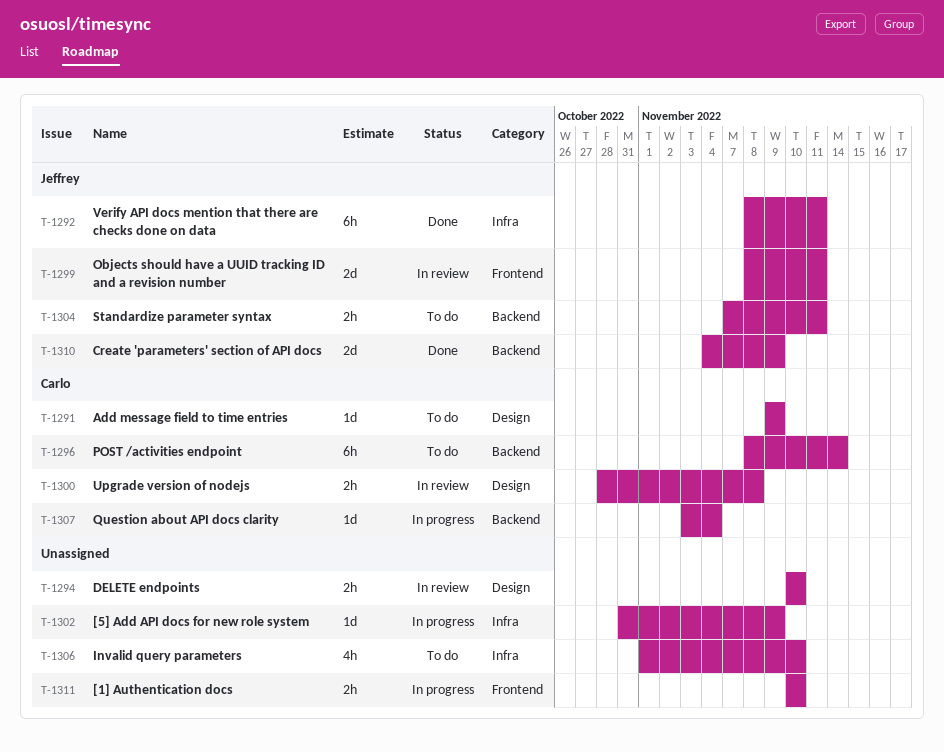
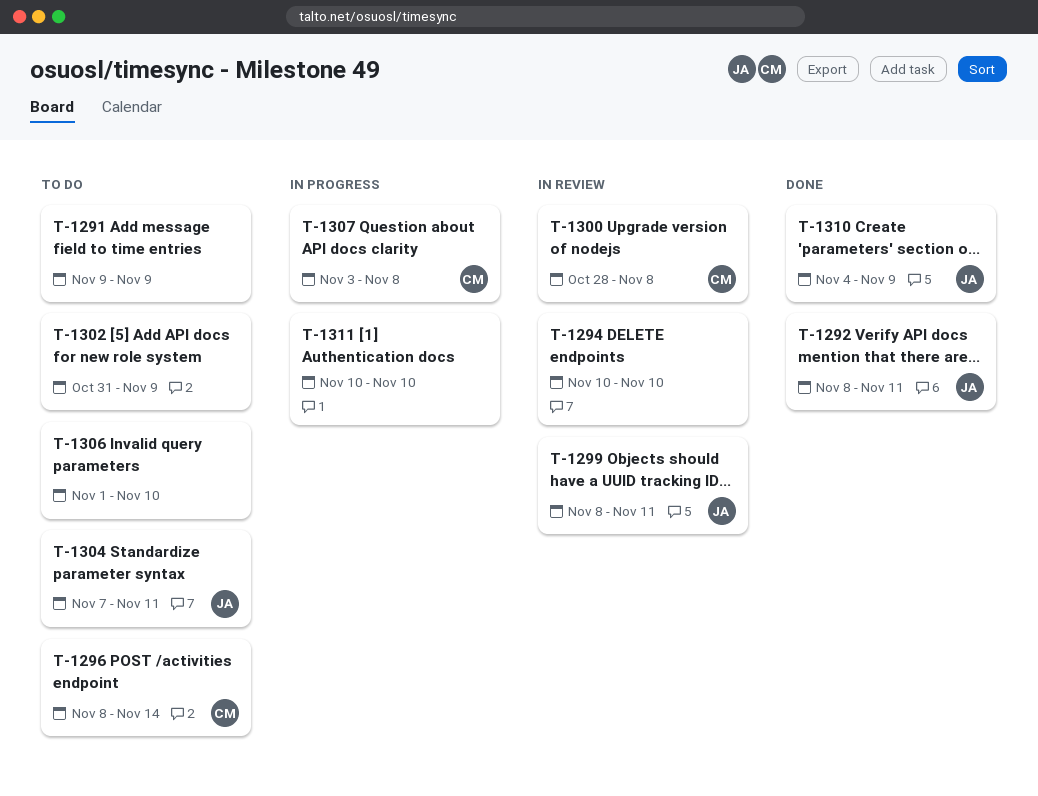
T-1291, owner: Carlo -> none
T-1302, status: In progress -> To do
T-1307, due: Nov 4 -> Nov 8

